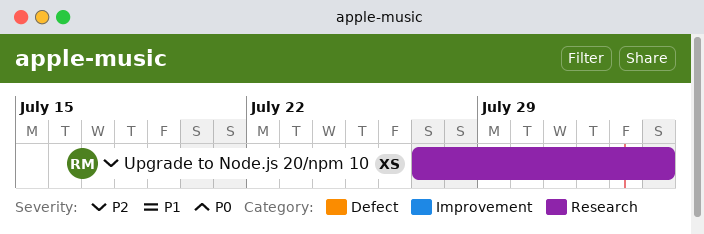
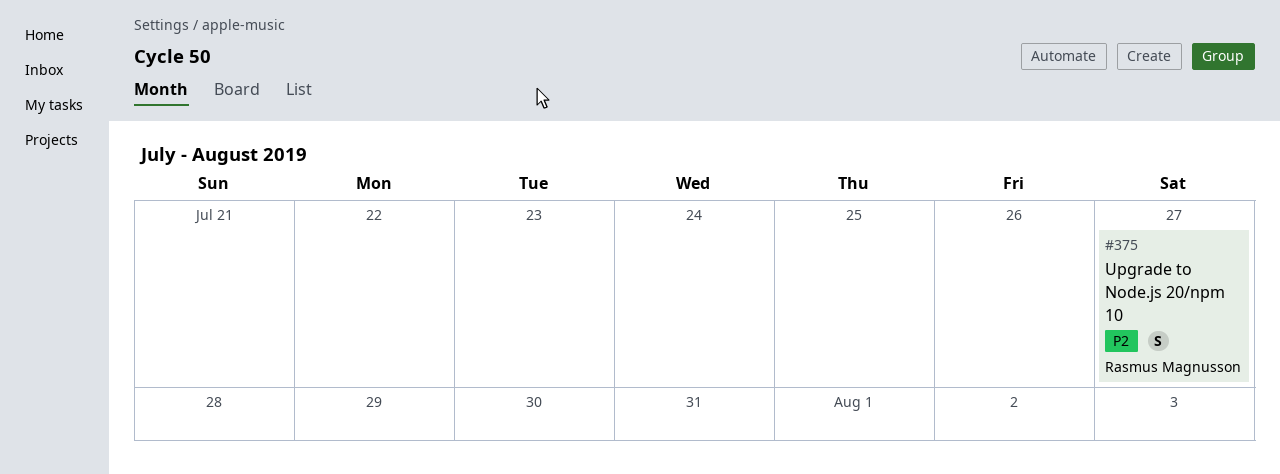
Upgrade to Node.js 20/npm 10, estimate: XS -> S
Upgrade to Node.js 20/npm 10, due: Aug 3 -> Jul 27

